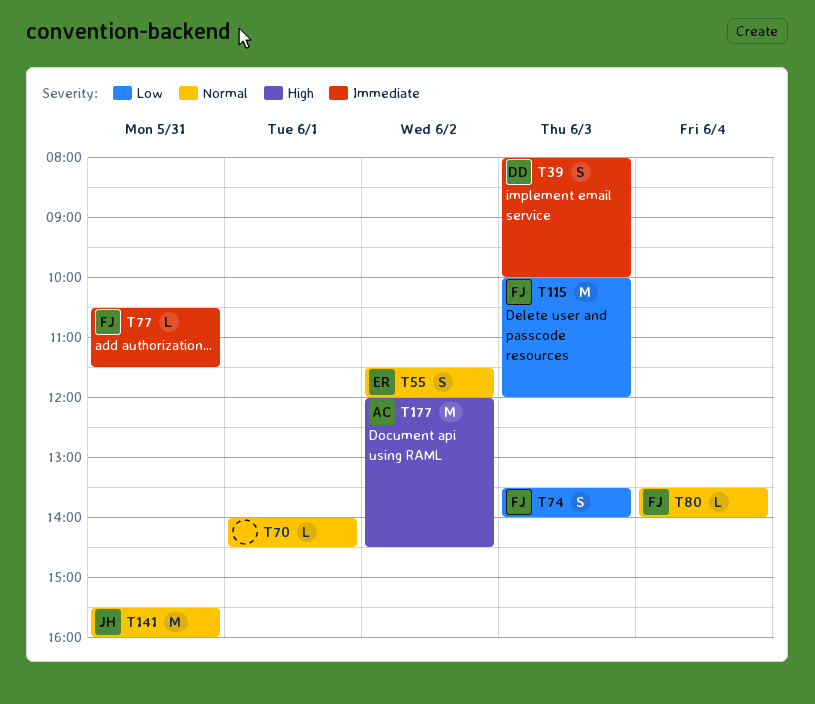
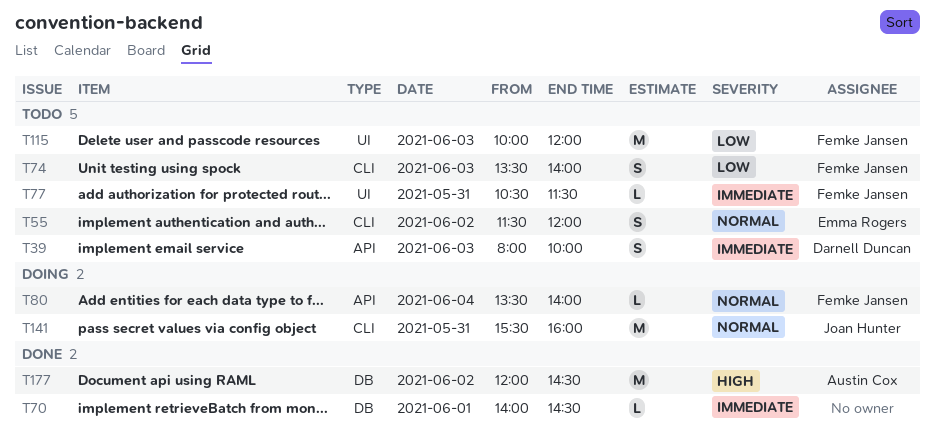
T70, priority: Normal -> Immediate

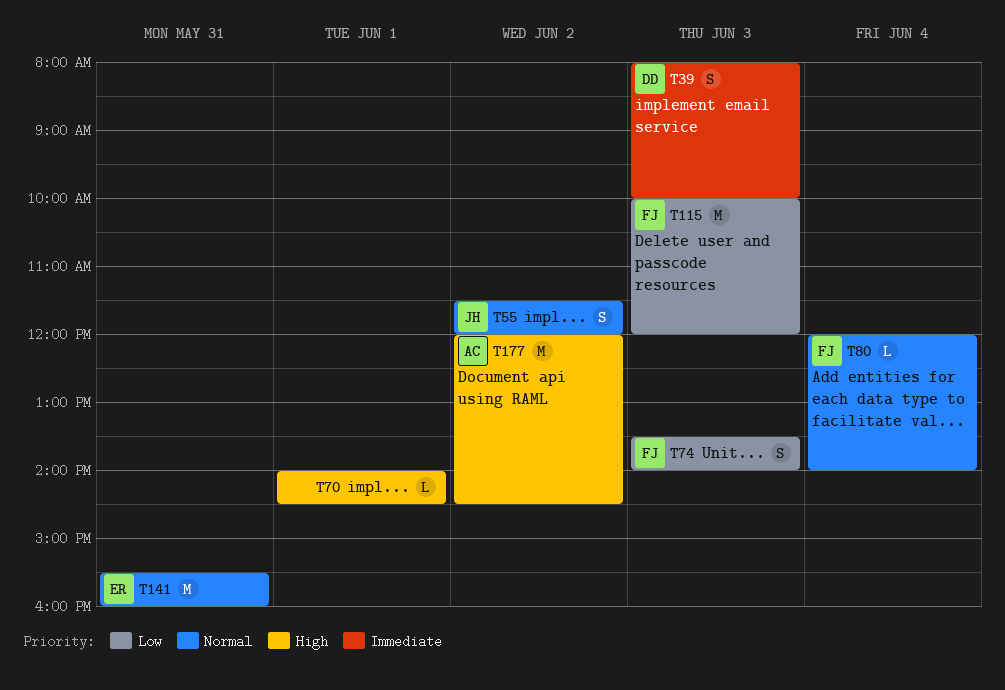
T55, owner: Emma Rogers -> Joan Hunter
T70, priority: Immediate -> High
T77: present -> none
T80, begins: 13:30 -> 12:00
T141, owner: Joan Hunter -> Emma Rogers

